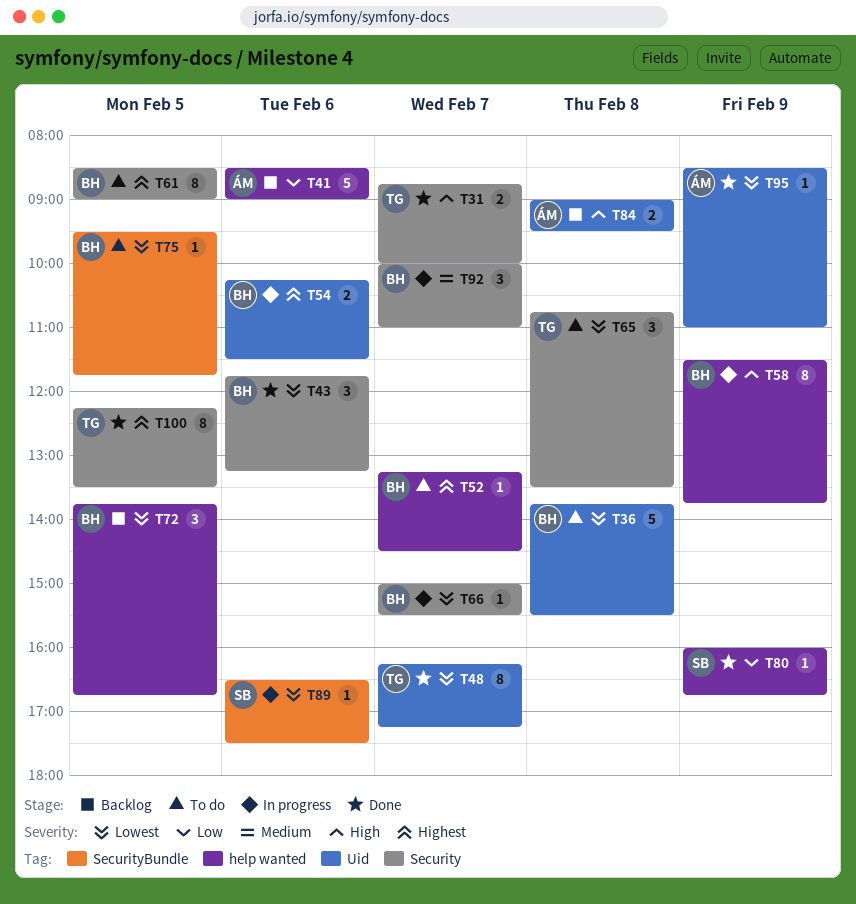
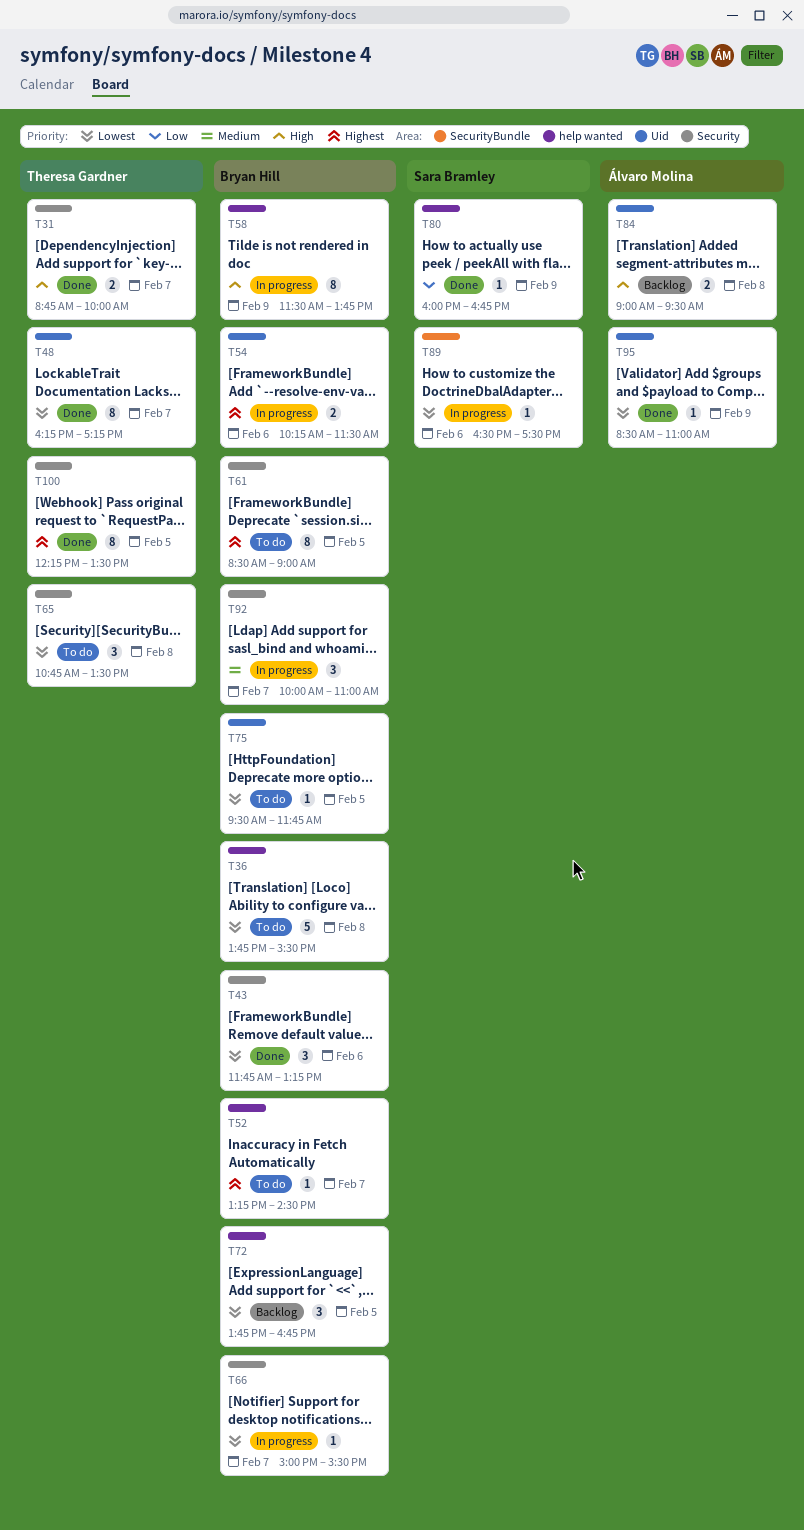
T36, label: Uid -> help wanted
T41: present -> none
T75, label: SecurityBundle -> Uid

